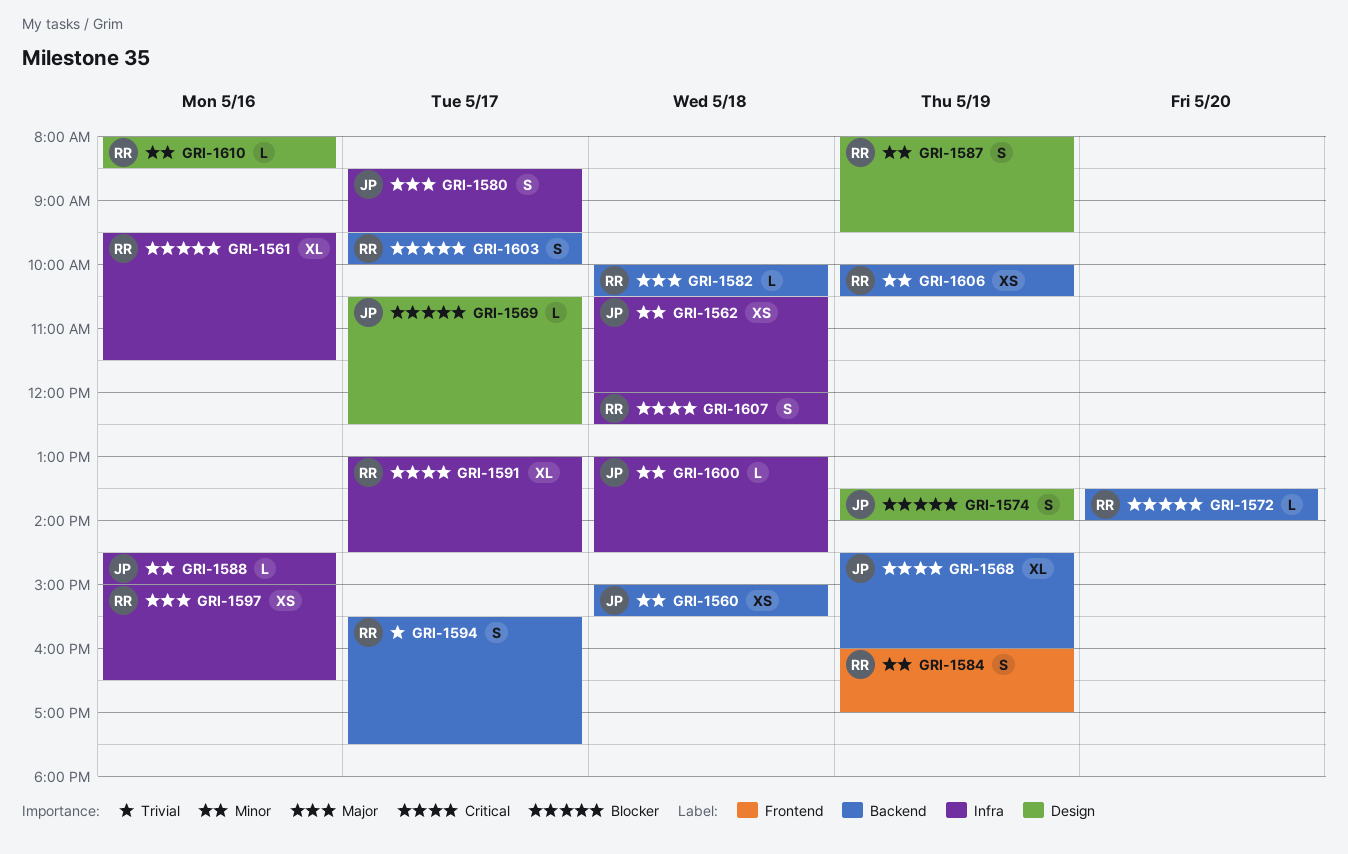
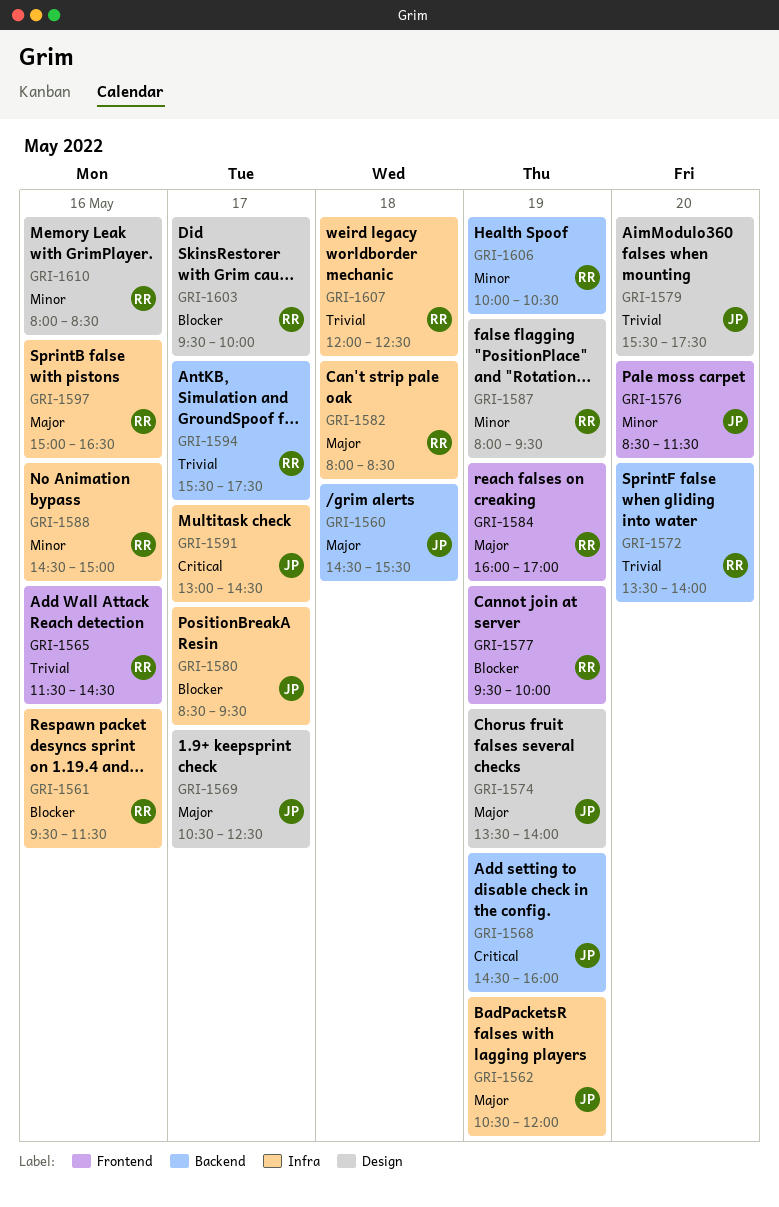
GRI-1560, priority: Minor -> Major
GRI-1560, begins: 15:00 -> 14:30
GRI-1562, priority: Minor -> Major
GRI-1562, day: May 18 -> May 19
GRI-1565: none -> present
GRI-1569, priority: Blocker -> Major
GRI-1572, priority: Blocker -> Trivial
GRI-1574, priority: Blocker -> Major
GRI-1576: none -> present
GRI-1577: none -> present
GRI-1579: none -> present
GRI-1580, priority: Major -> Blocker
GRI-1582, label: Backend -> Infra
GRI-1582, begins: 10:00 -> 08:00
GRI-1582, ends: 10:30 -> 08:30
GRI-1584, priority: Minor -> Major
GRI-1588, owner: JP -> RR
GRI-1591, owner: RR -> JP
GRI-1600: present -> none
GRI-1603, label: Backend -> Design
GRI-1607, priority: Critical -> Trivial

